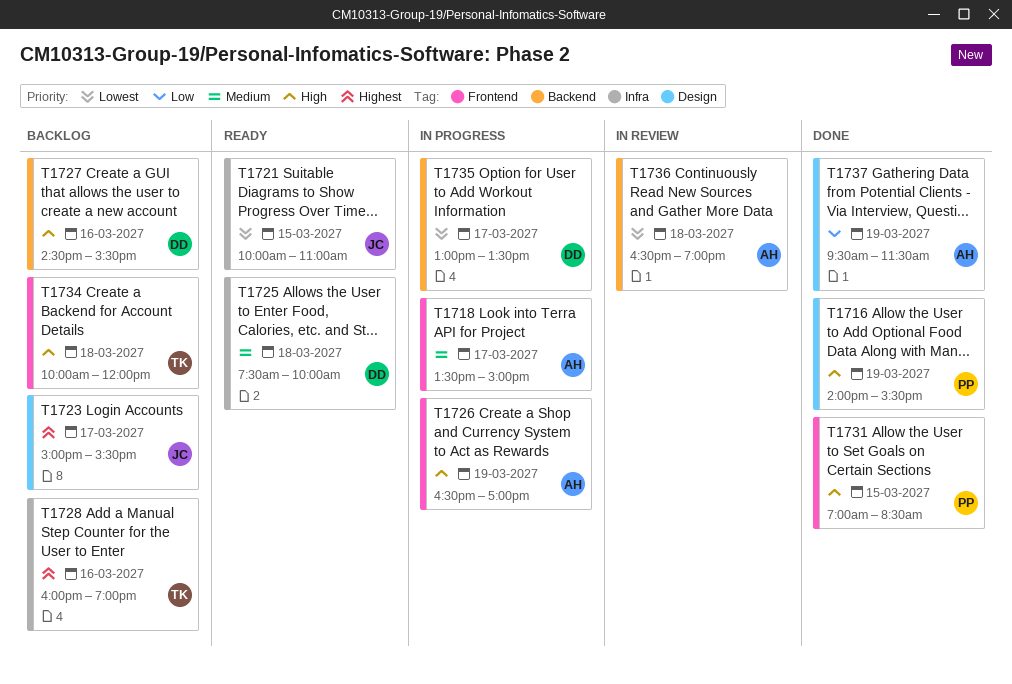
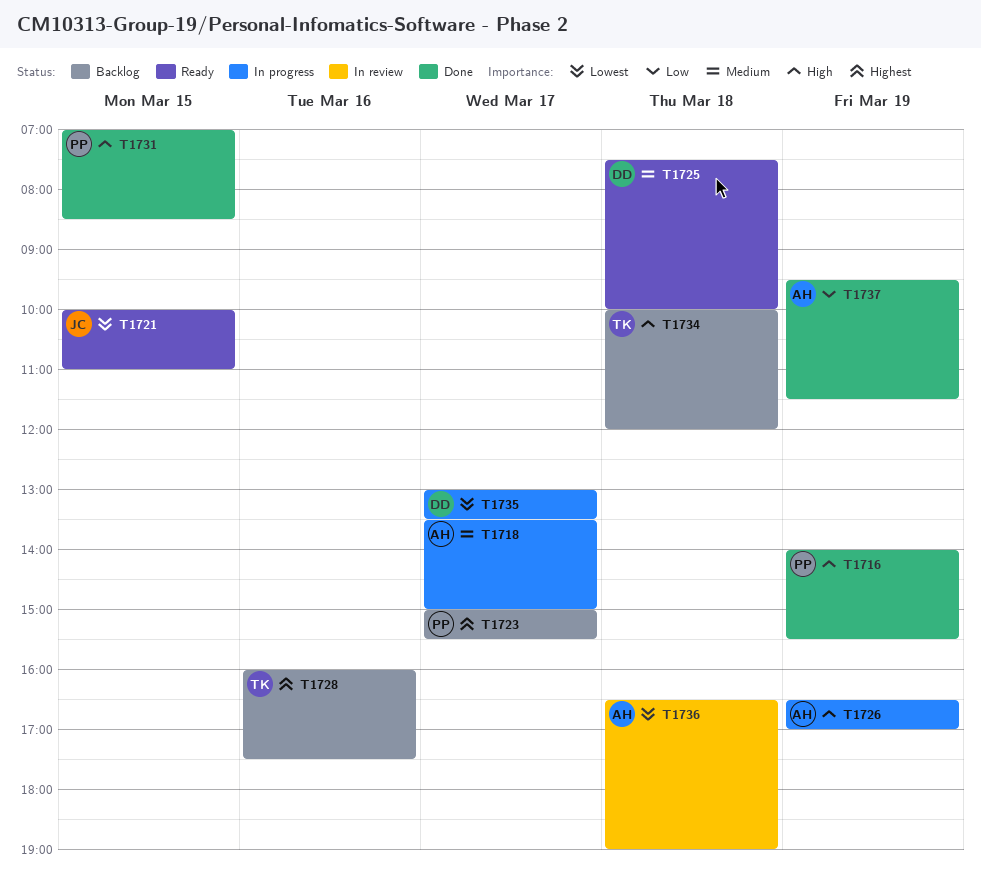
T1723, owner: JC -> PP
T1727: present -> none
T1728, ends: 19:00 -> 17:30

